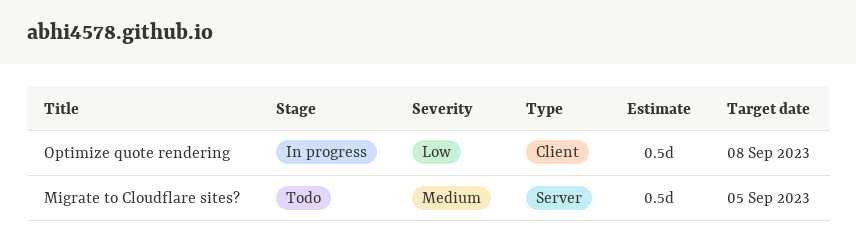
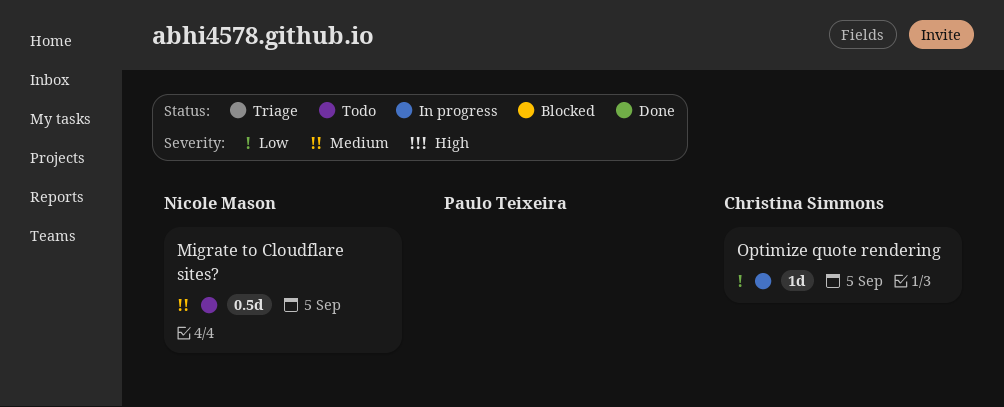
Optimize quote rendering, estimate: 0.5d -> 1d
Optimize quote rendering, due: Sep 8 -> Sep 5

